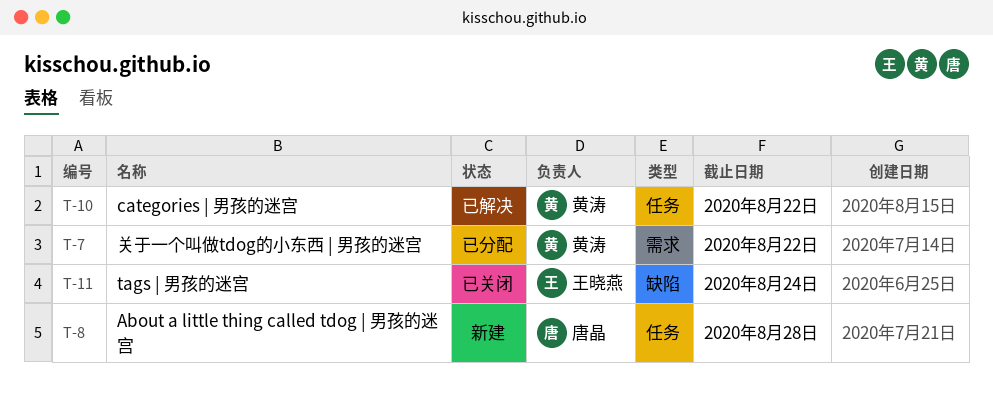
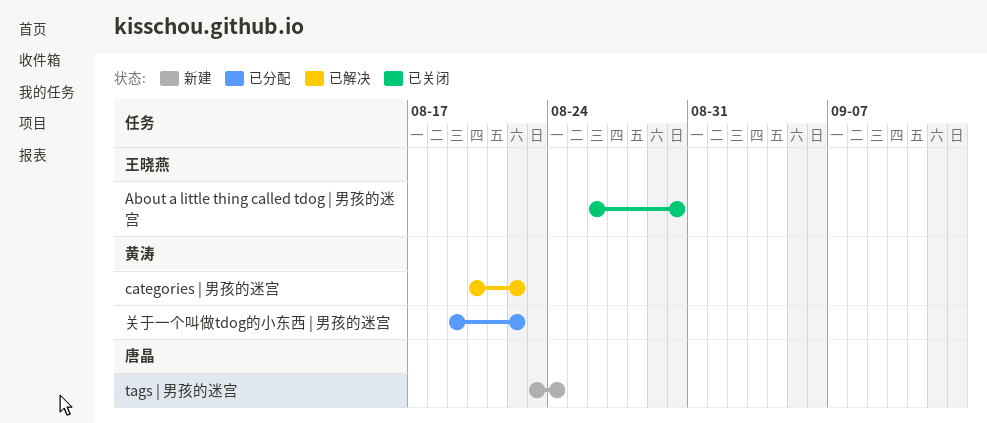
About a little thing called tdog | 男孩的迷宫, status: 新建 -> 已关闭
About a little thing called tdog | 男孩的迷宫, owner: 唐晶 -> 王晓燕
About a little thing called tdog | 男孩的迷宫, due: Aug 28 -> Aug 30
tags | 男孩的迷宫, status: 已关闭 -> 新建
tags | 男孩的迷宫, owner: 王晓燕 -> 唐晶

